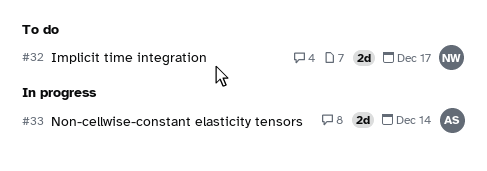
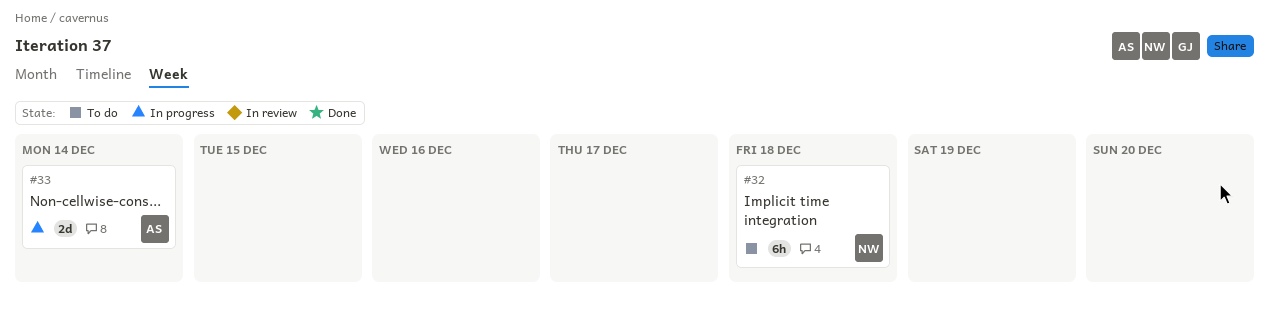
#32, estimate: 2d -> 6h
#32, due: Dec 17 -> Dec 18

